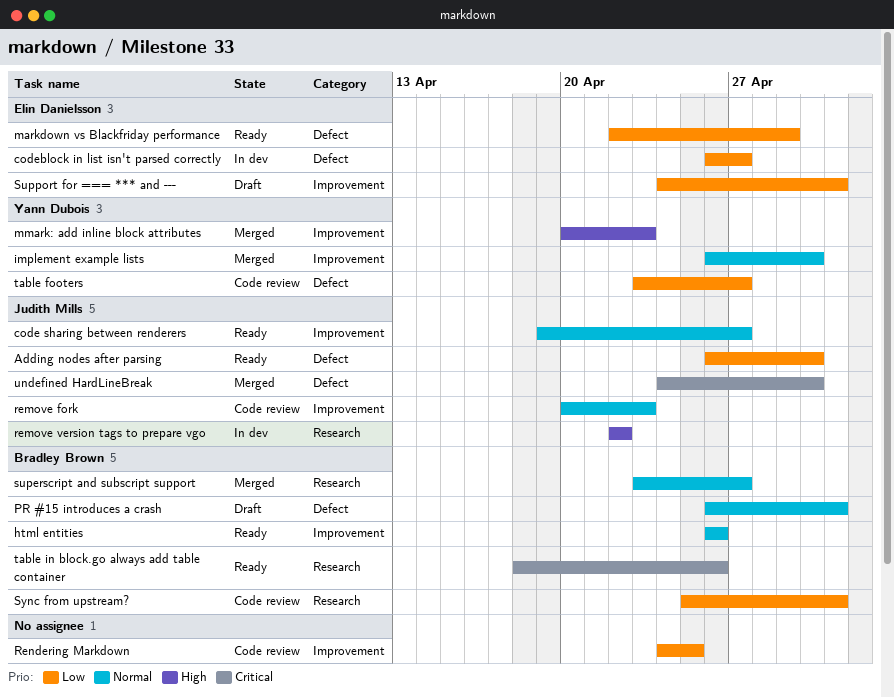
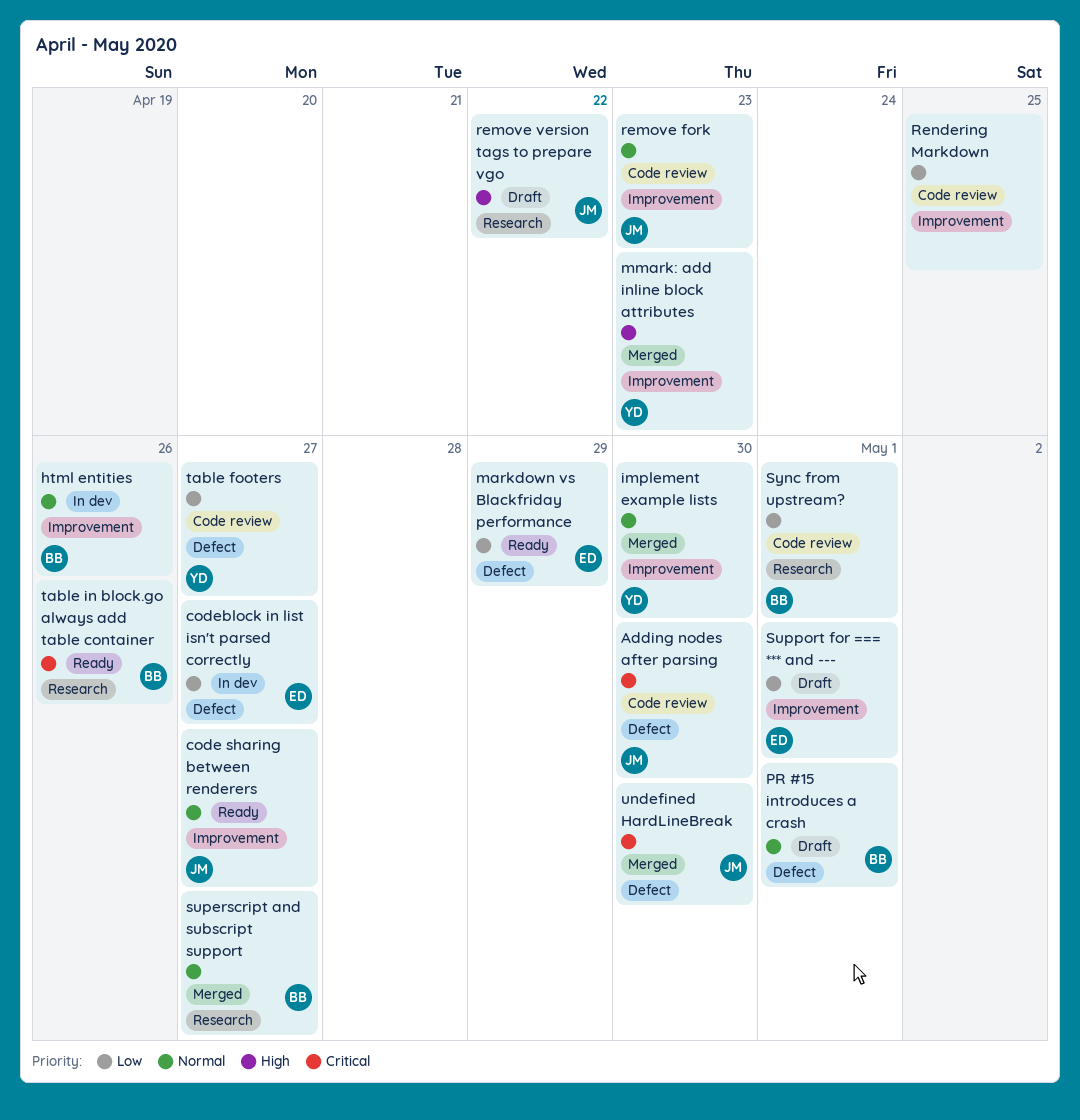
Adding nodes after parsing, status: Ready -> Code review
Adding nodes after parsing, priority: Low -> Critical
html entities, status: Ready -> In dev
remove version tags to prepare vgo, status: In dev -> Draft

